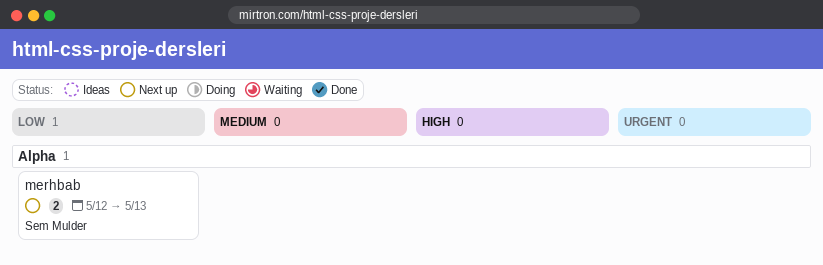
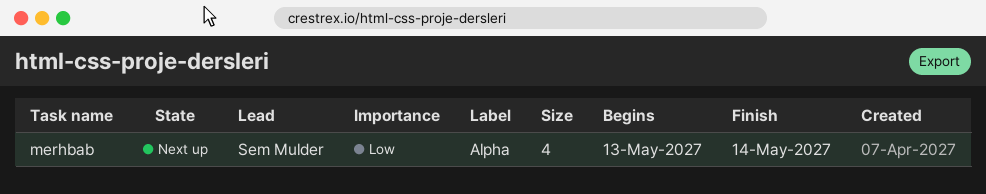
merhbab, estimate: 2 -> 4
merhbab, start: May 12 -> May 13
merhbab, due: May 13 -> May 14

